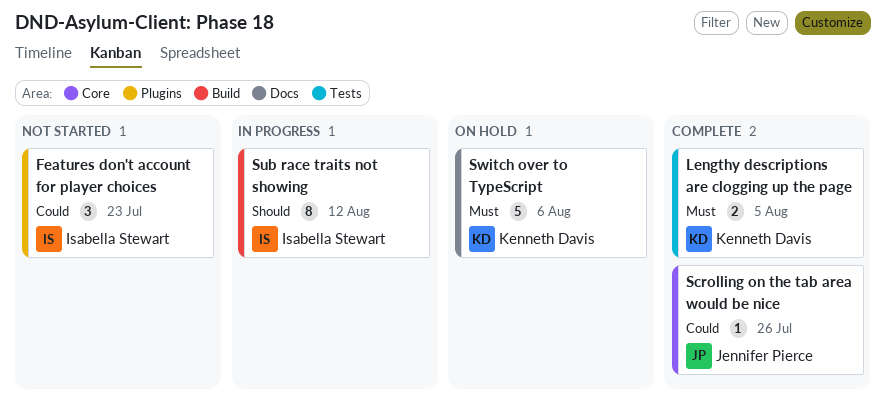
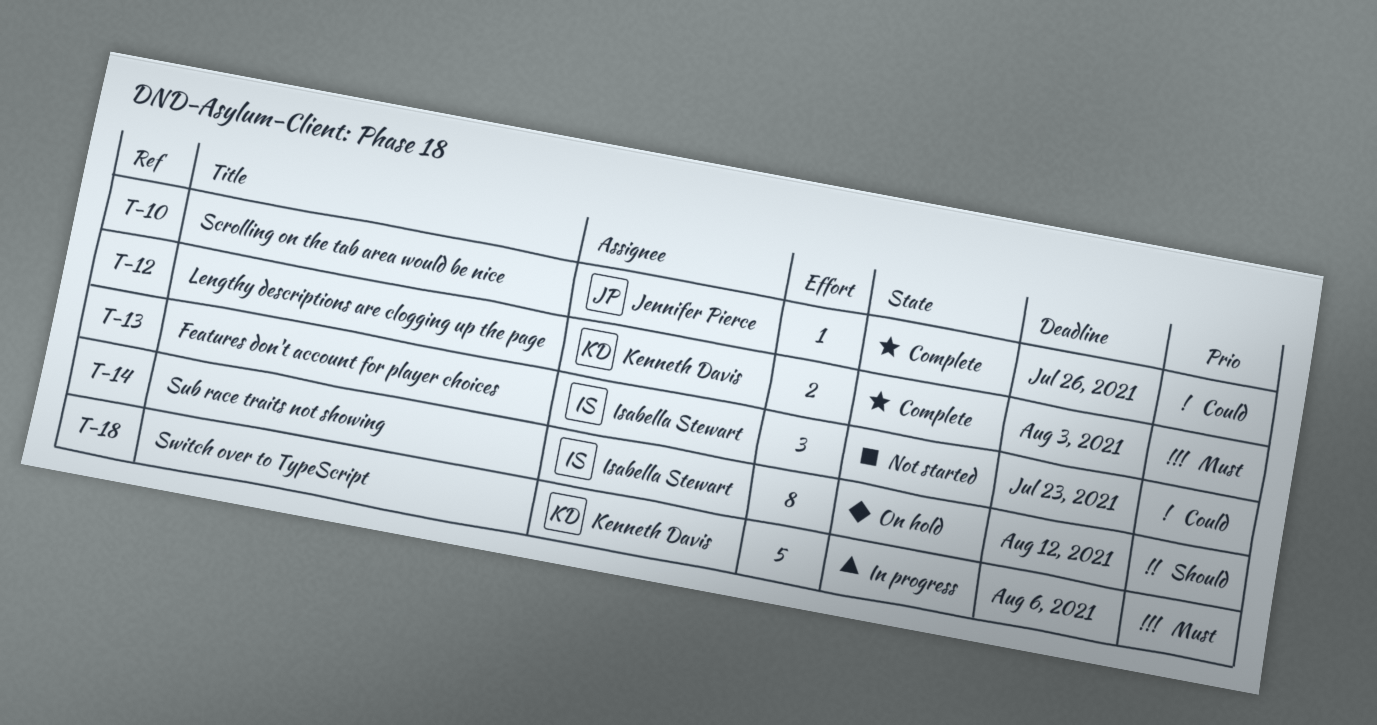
Lengthy descriptions are clogging up the page, due: Aug 5 -> Aug 3
Sub race traits not showing, status: In progress -> On hold
Switch over to TypeScript, status: On hold -> In progress

